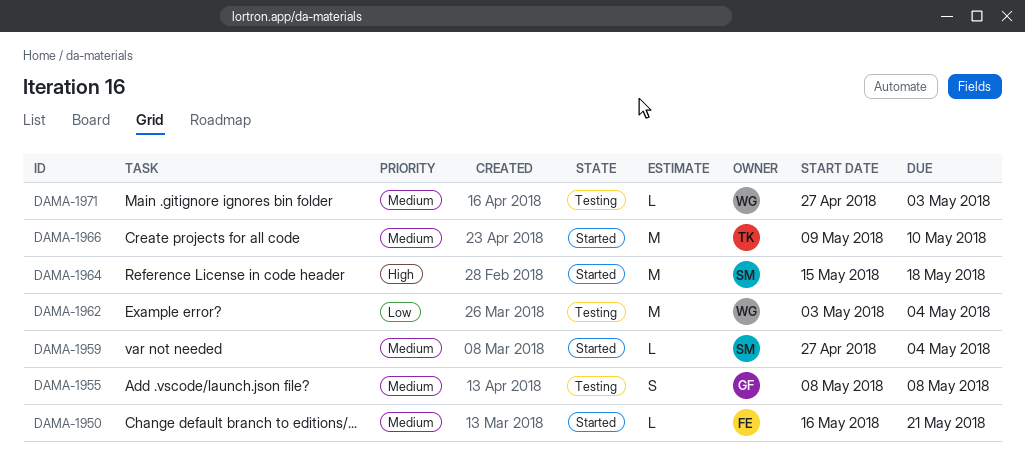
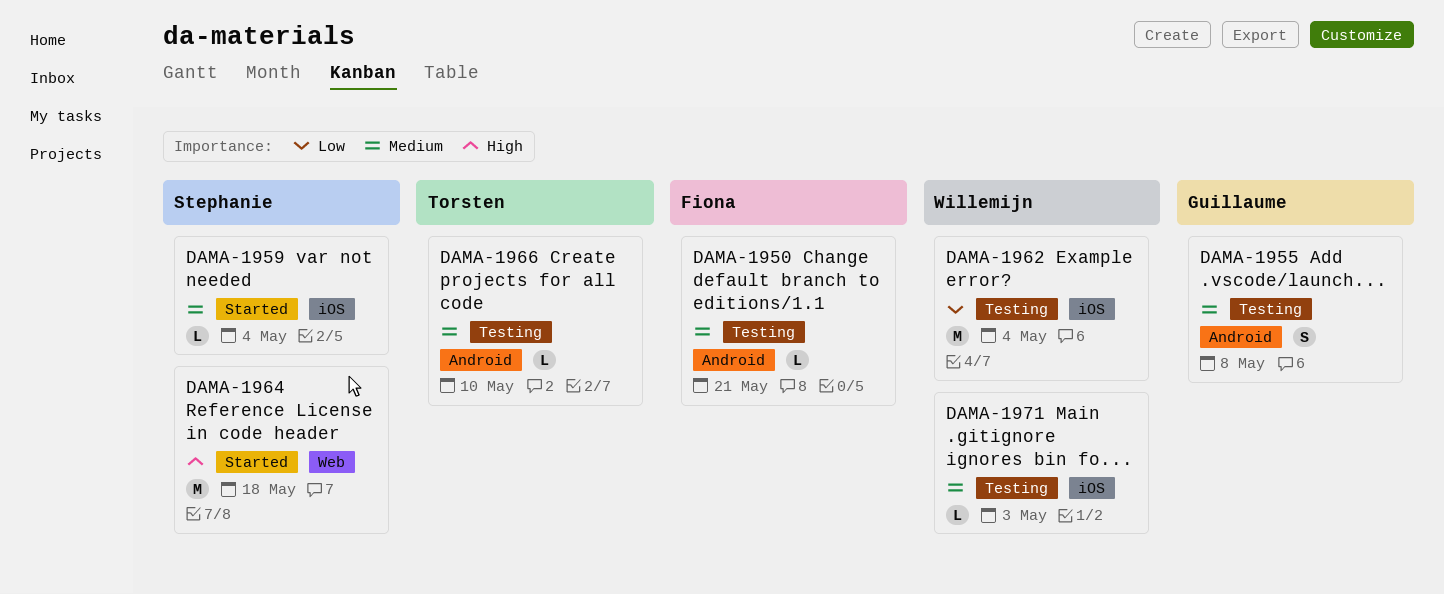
DAMA-1950, status: Started -> Testing
DAMA-1966, status: Started -> Testing
DAMA-1966, estimate: M -> L

